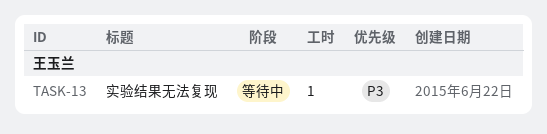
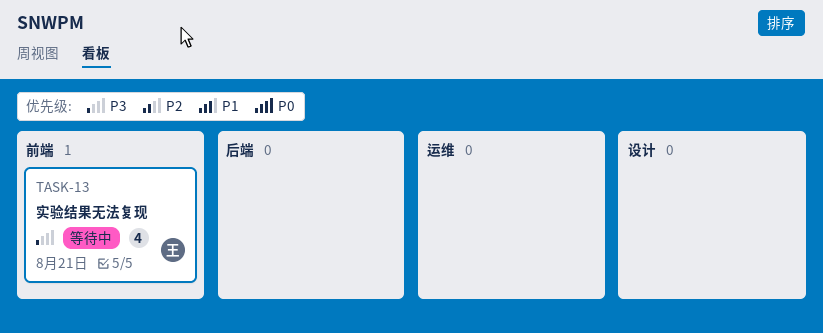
TASK-13, estimate: 1 -> 4

